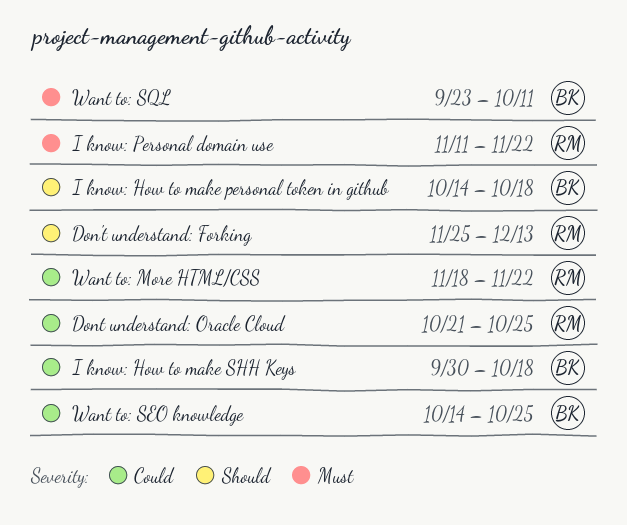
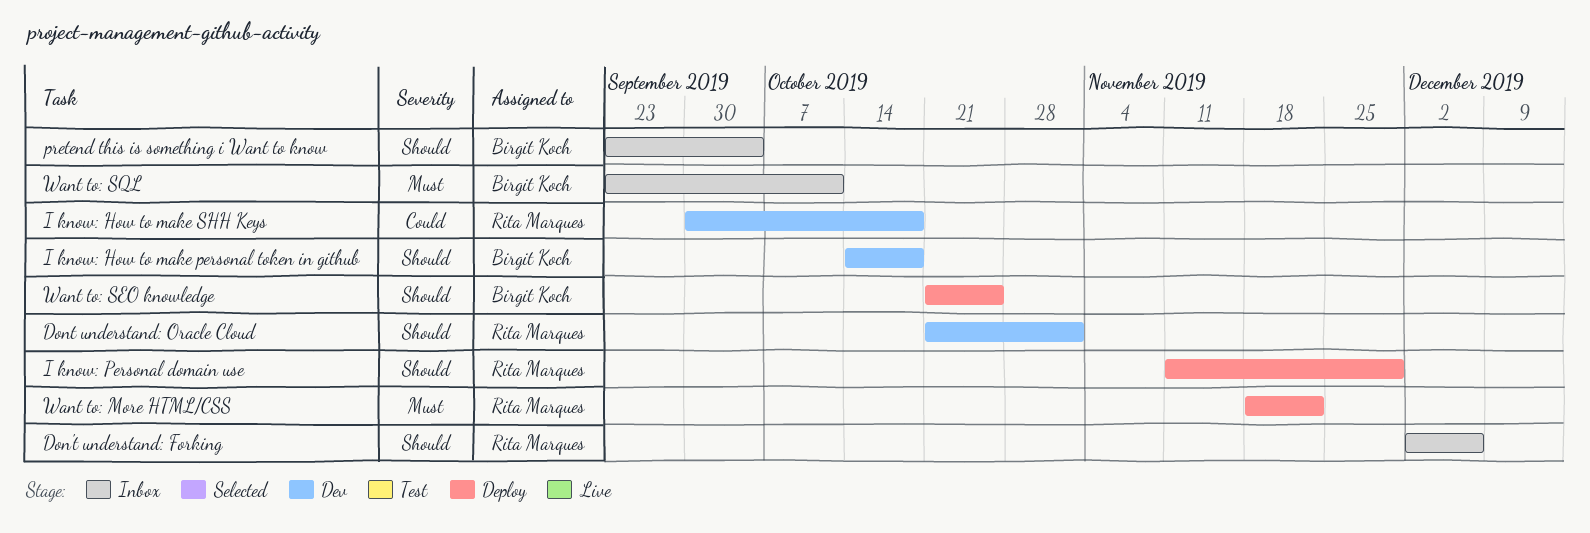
Don't understand: Forking, start: Nov 25 -> Dec 2
Don't understand: Forking, due: Dec 13 -> Dec 6
Dont understand: Oracle Cloud, priority: Could -> Should
Dont understand: Oracle Cloud, due: Oct 25 -> Nov 1
I know: How to make SHH Keys, owner: Birgit Koch -> Rita Marques
I know: Personal domain use, priority: Must -> Should
I know: Personal domain use, due: Nov 22 -> Nov 29
pretend this is something i Want to know: none -> present
Want to: More HTML/CSS, priority: Could -> Must
Want to: SEO knowledge, priority: Could -> Should
Want to: SEO knowledge, start: Oct 14 -> Oct 21

